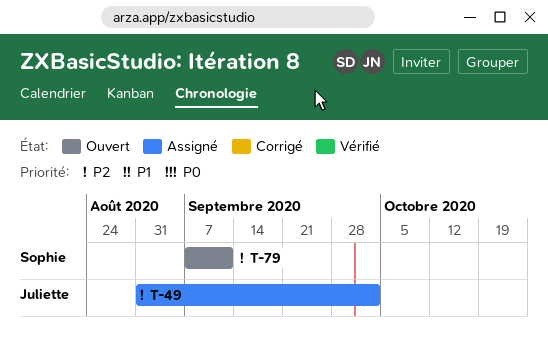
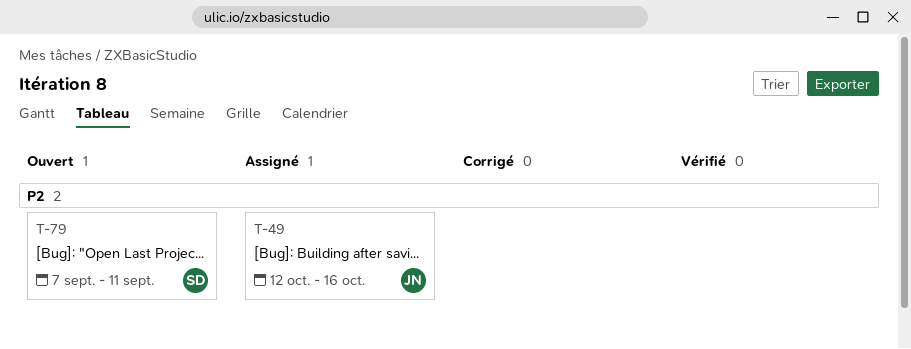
T-49, start: Aug 31 -> Oct 12
T-49, due: Oct 2 -> Oct 16

